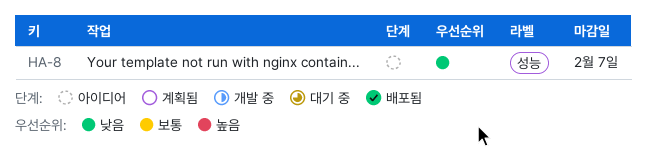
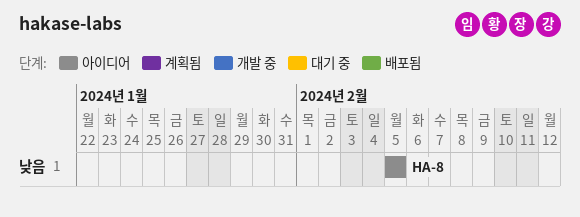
HA-8, due: Feb 7 -> Feb 5

